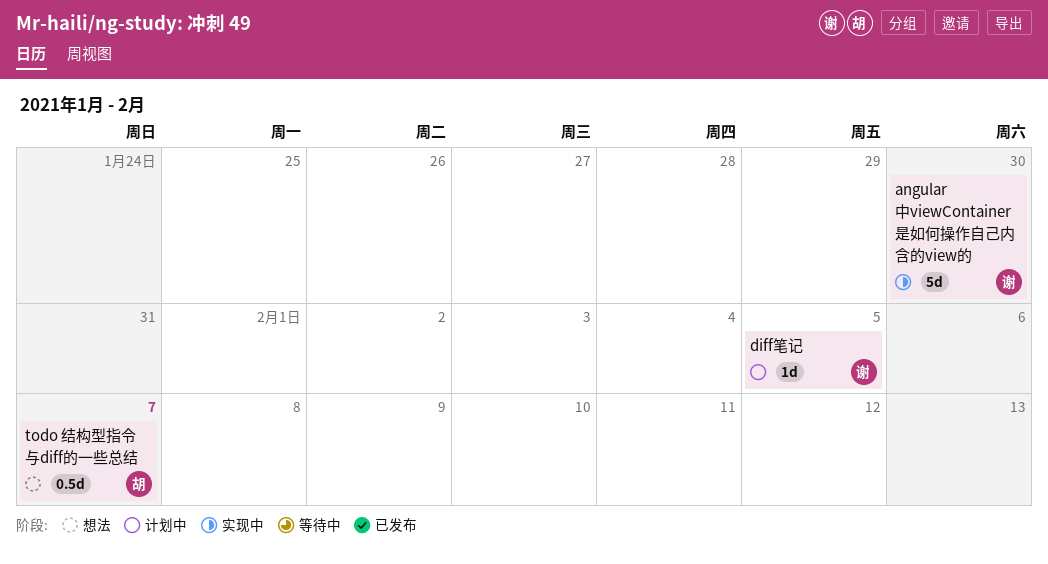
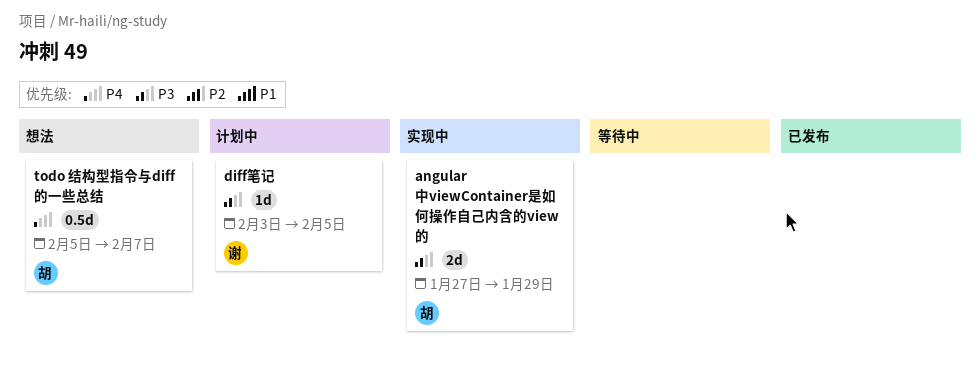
angular中viewContainer是如何操作自己内含的view的, owner: 谢 -> 胡
angular中viewContainer是如何操作自己内含的view的, estimate: 5d -> 2d
angular中viewContainer是如何操作自己内含的view的, due: Jan 30 -> Jan 29

